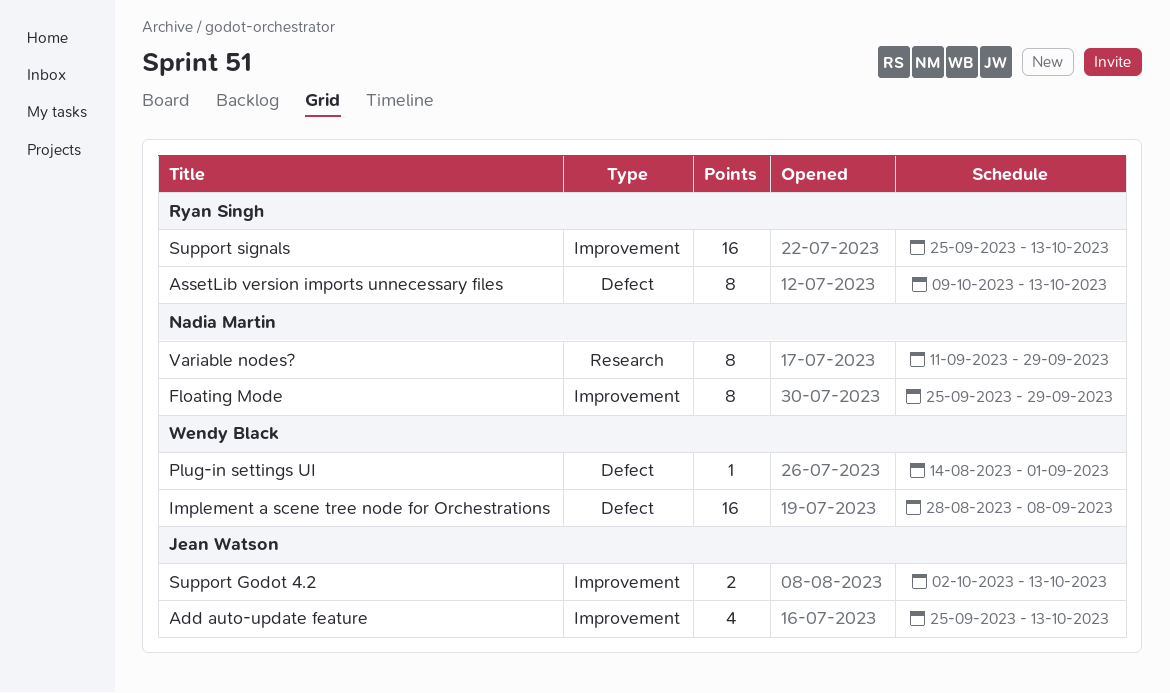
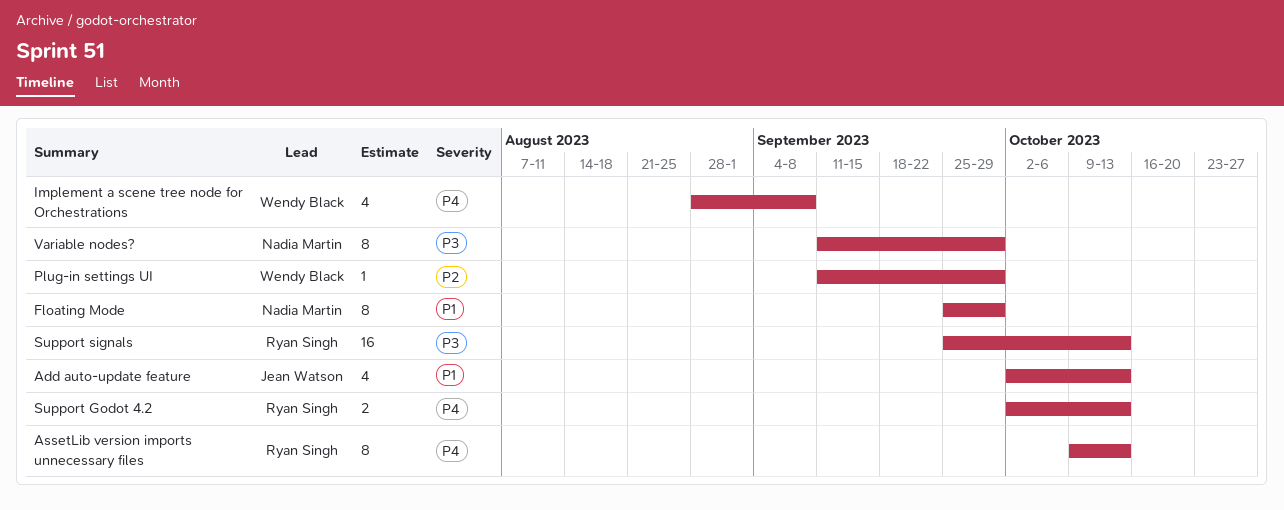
Add auto-update feature, start: Sep 25 -> Oct 2
Implement a scene tree node for Orchestrations, estimate: 16 -> 4
Plug-in settings UI, start: Aug 14 -> Sep 11
Plug-in settings UI, due: Sep 1 -> Sep 29
Support Godot 4.2, owner: Jean Watson -> Ryan Singh

